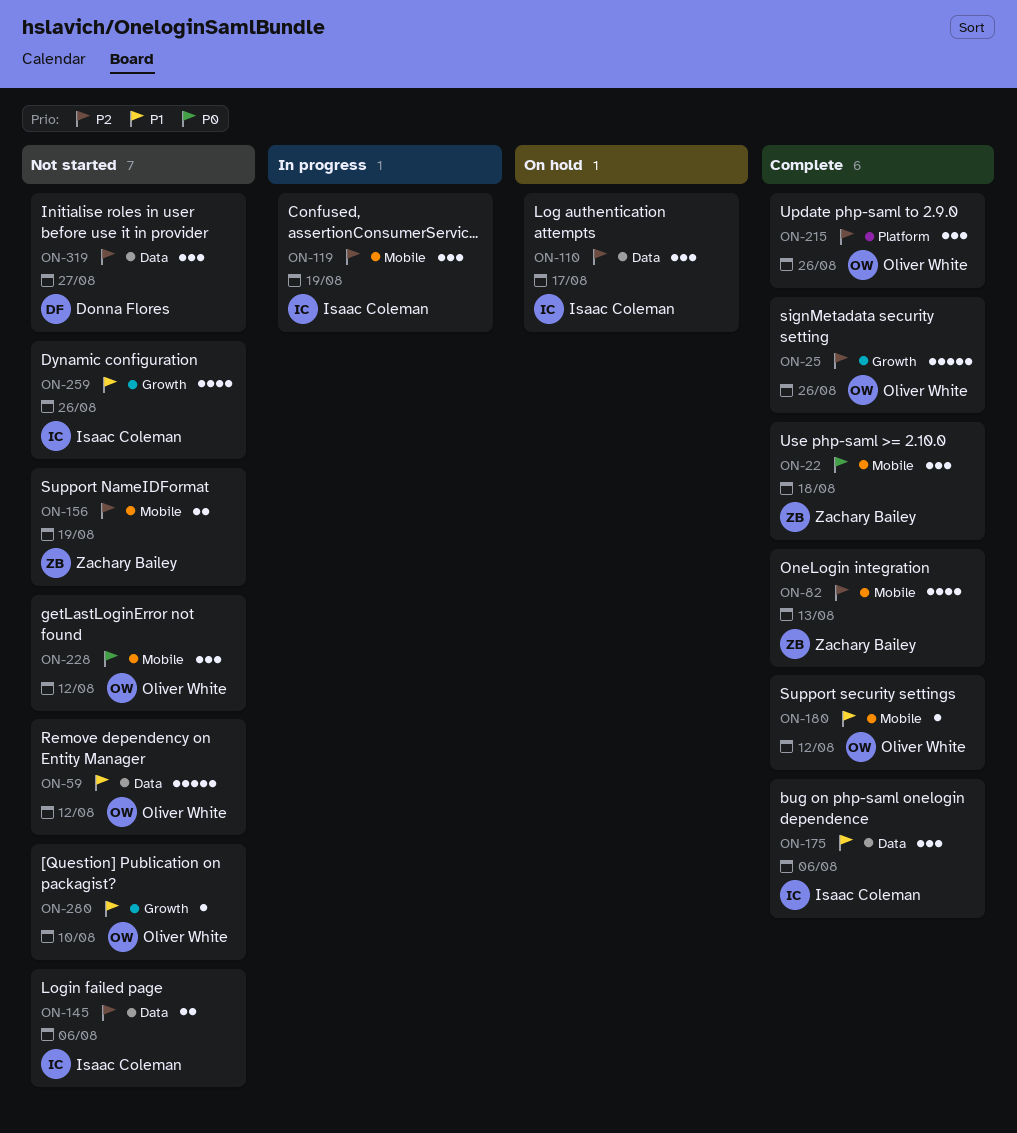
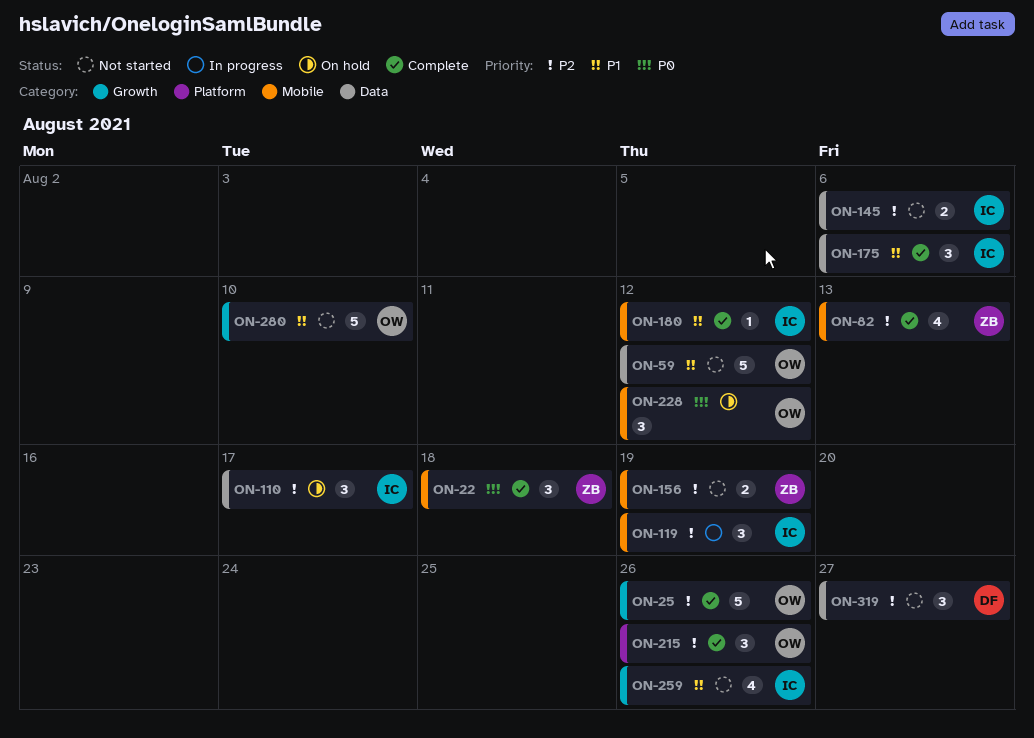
ON-180, owner: Oliver White -> Isaac Coleman
ON-228, status: Not started -> On hold
ON-280, estimate: 1 -> 5

